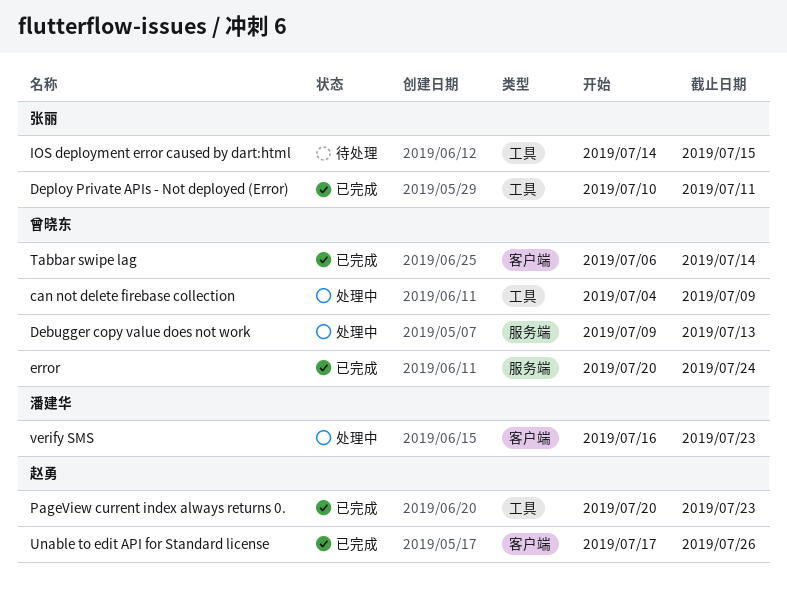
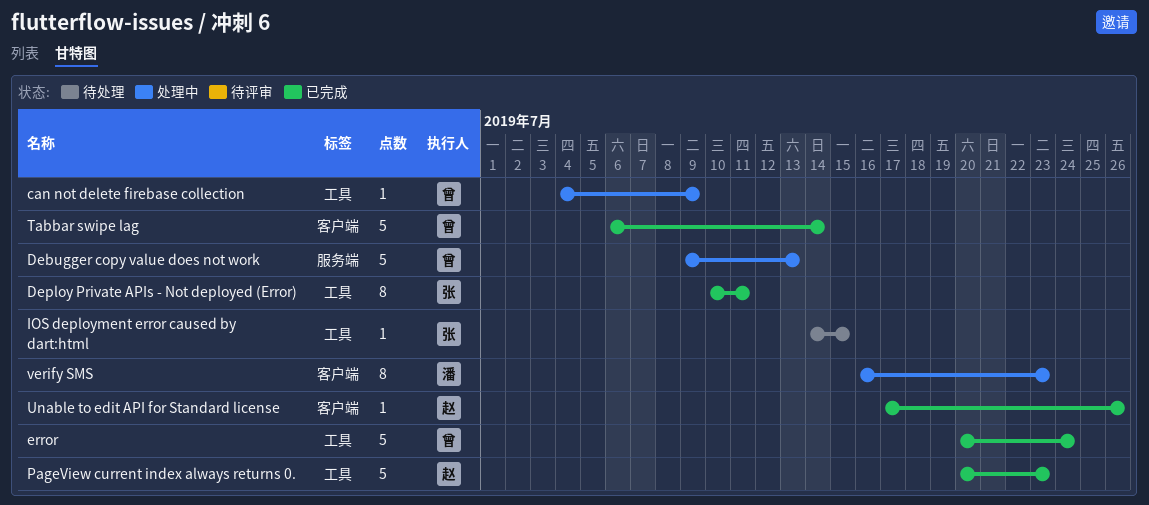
error, label: 服务端 -> 工具

